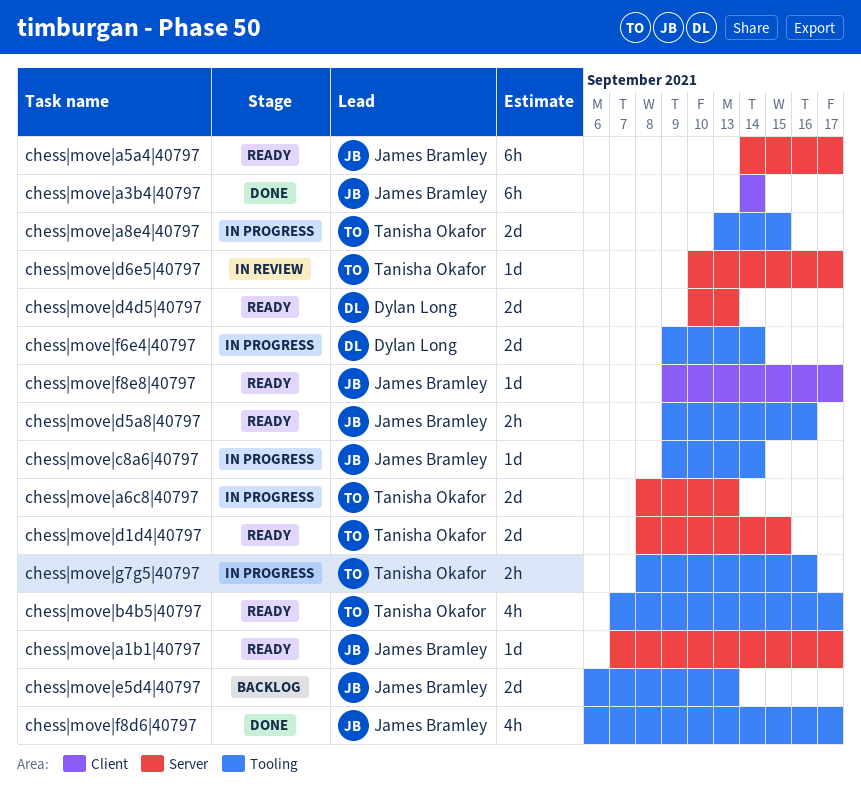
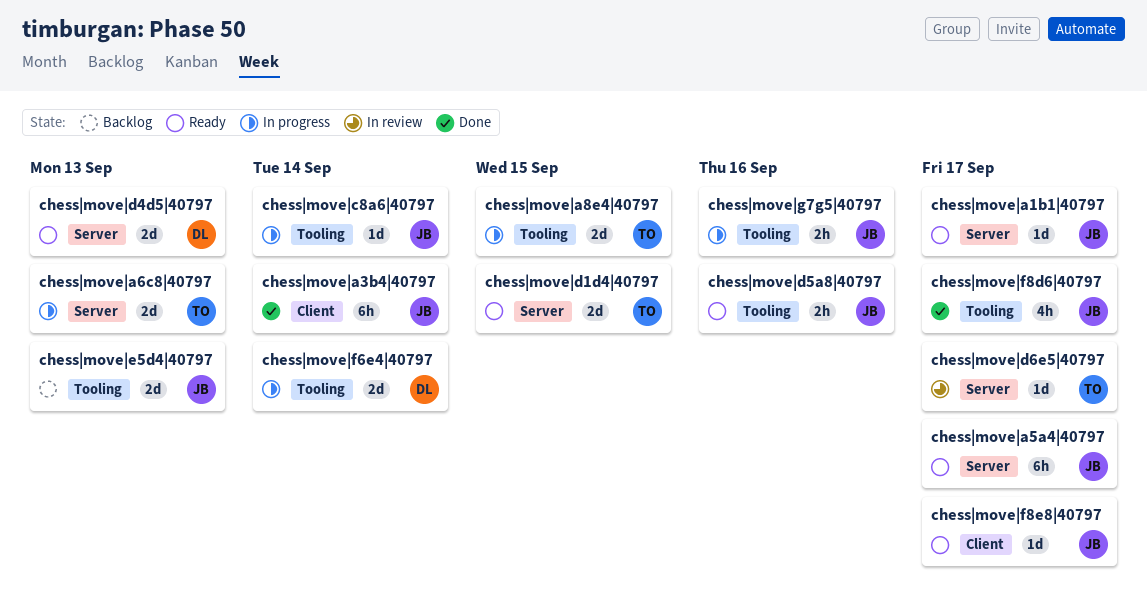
chess|move|b4b5|40797: present -> none
chess|move|g7g5|40797, owner: Tanisha Okafor -> James Bramley

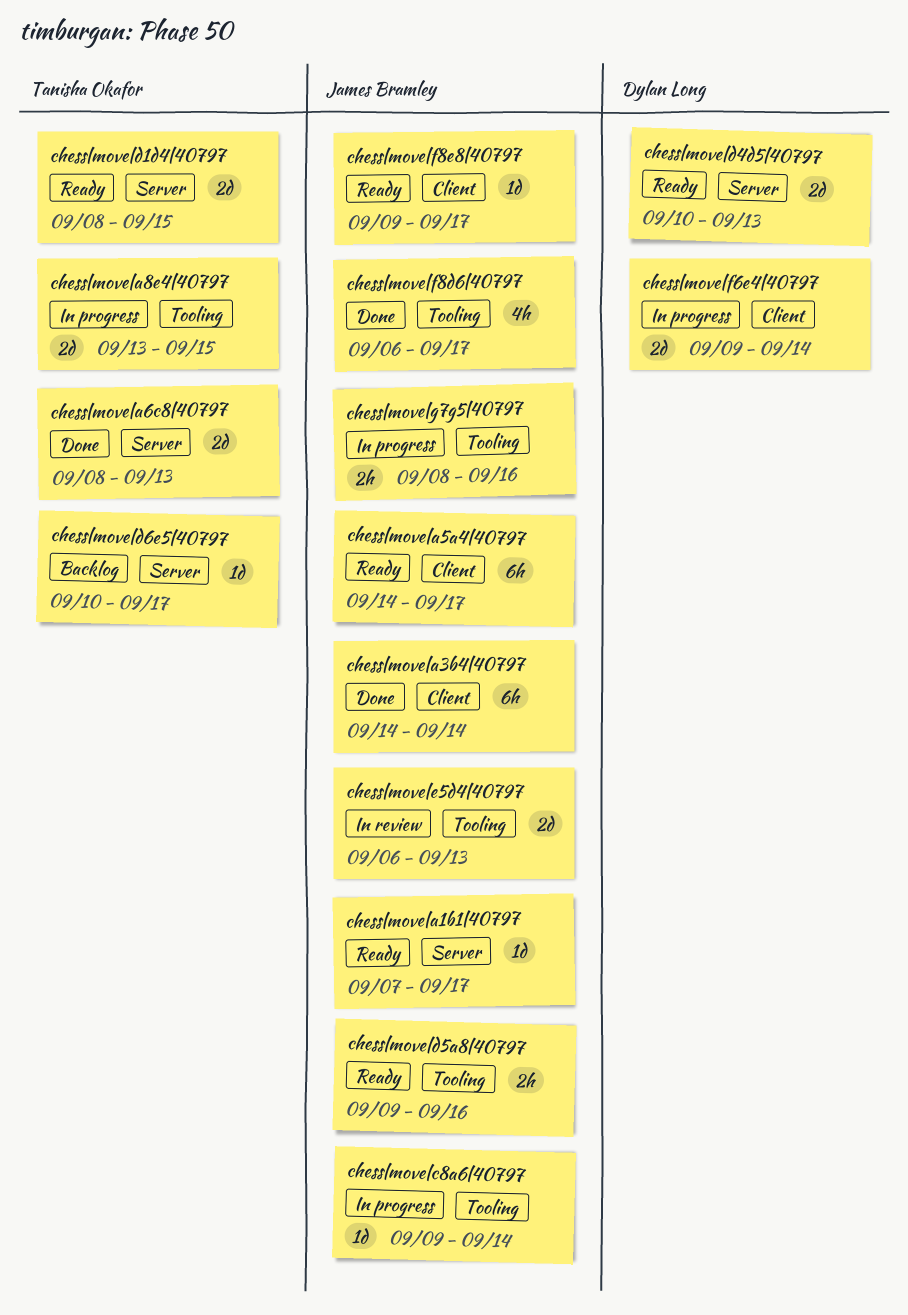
chess|move|a5a4|40797, label: Server -> Client
chess|move|a6c8|40797, status: In progress -> Done
chess|move|d6e5|40797, status: In review -> Backlog
chess|move|e5d4|40797, status: Backlog -> In review
chess|move|f6e4|40797, label: Tooling -> Client

